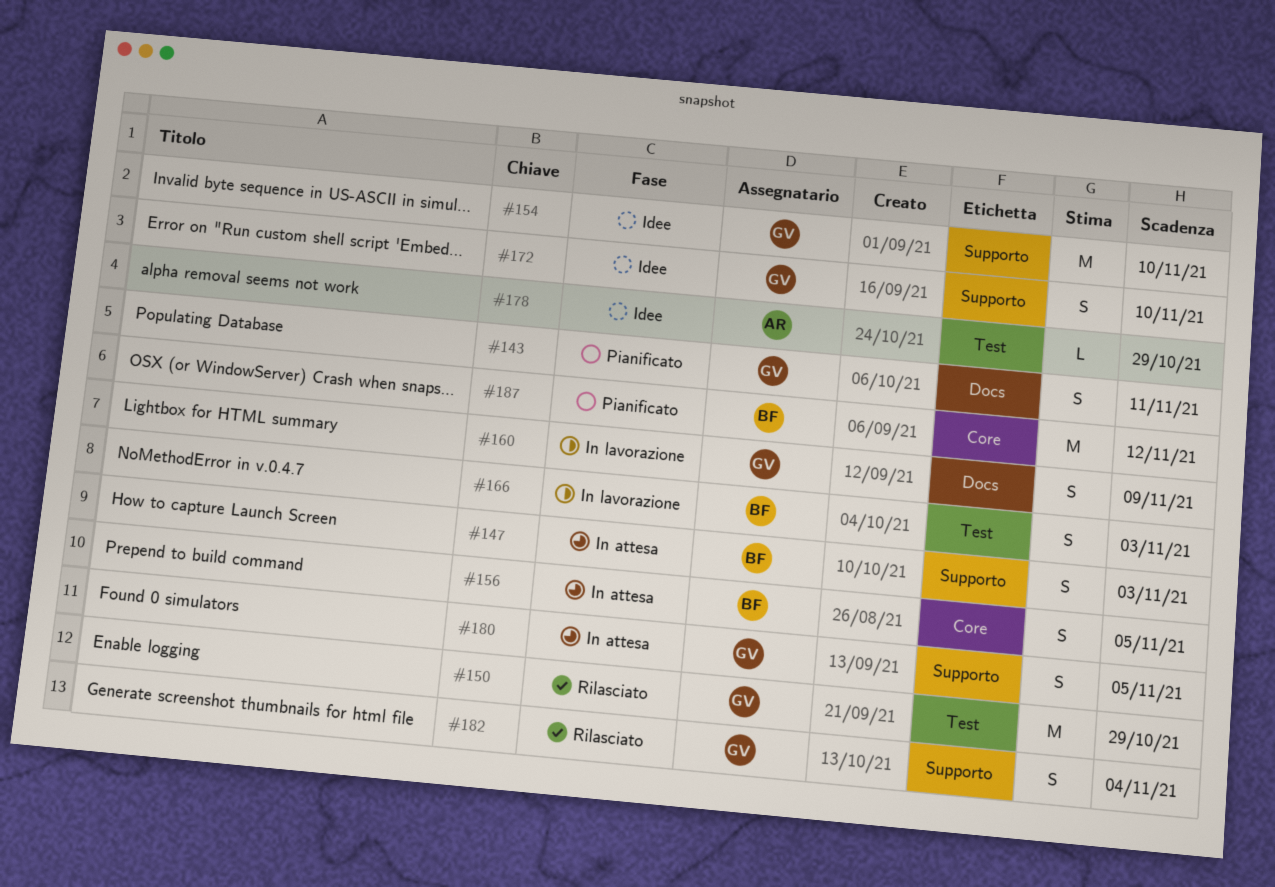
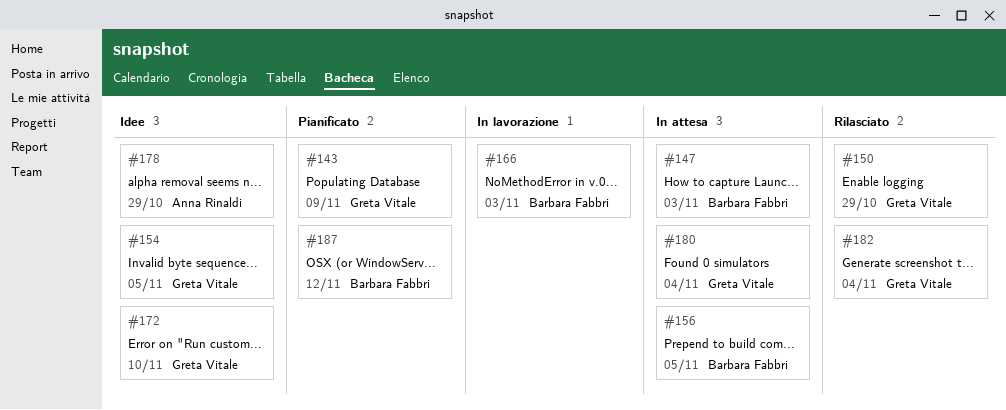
#143, due: Nov 11 -> Nov 9
#154, due: Nov 10 -> Nov 5
#160: present -> none
#180, due: Nov 5 -> Nov 4

